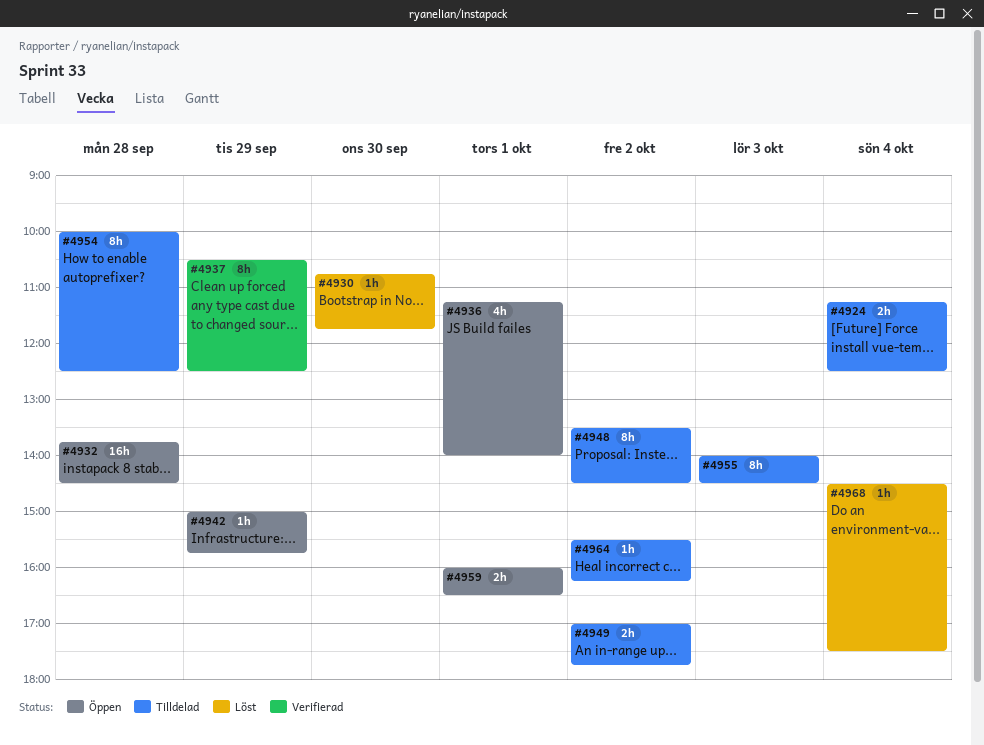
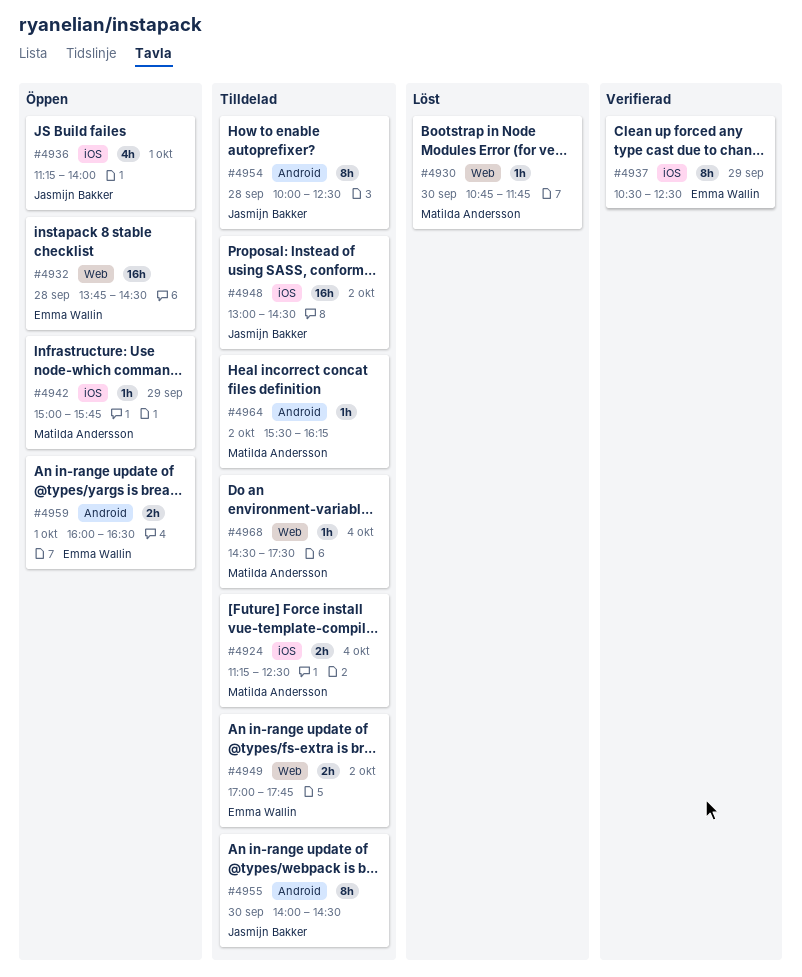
#4948, estimate: 8h -> 16h
#4948, begins: 13:30 -> 13:00
#4955, day: Oct 3 -> Sep 30
#4968, status: Löst -> Tilldelad

